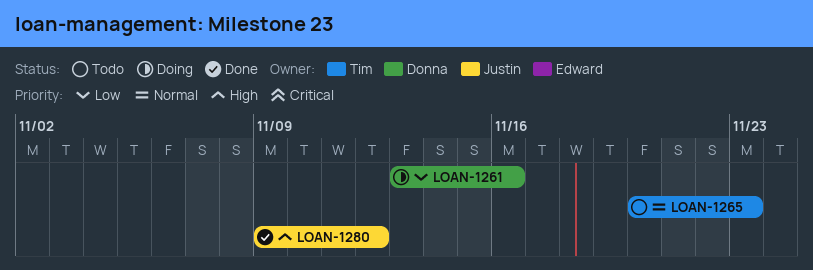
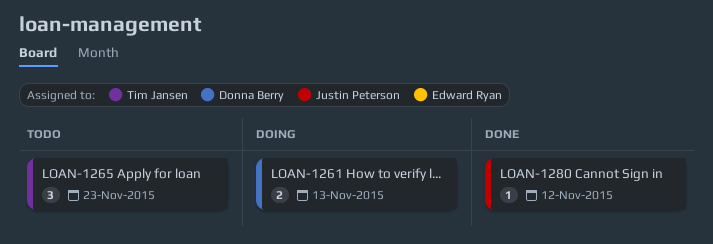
LOAN-1261, due: Nov 16 -> Nov 13

